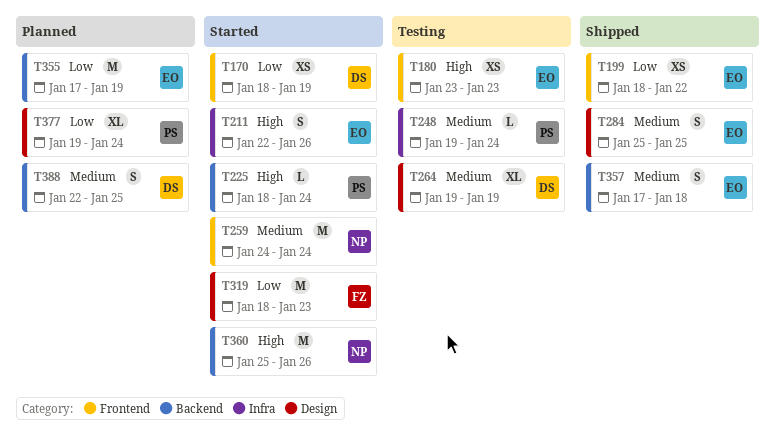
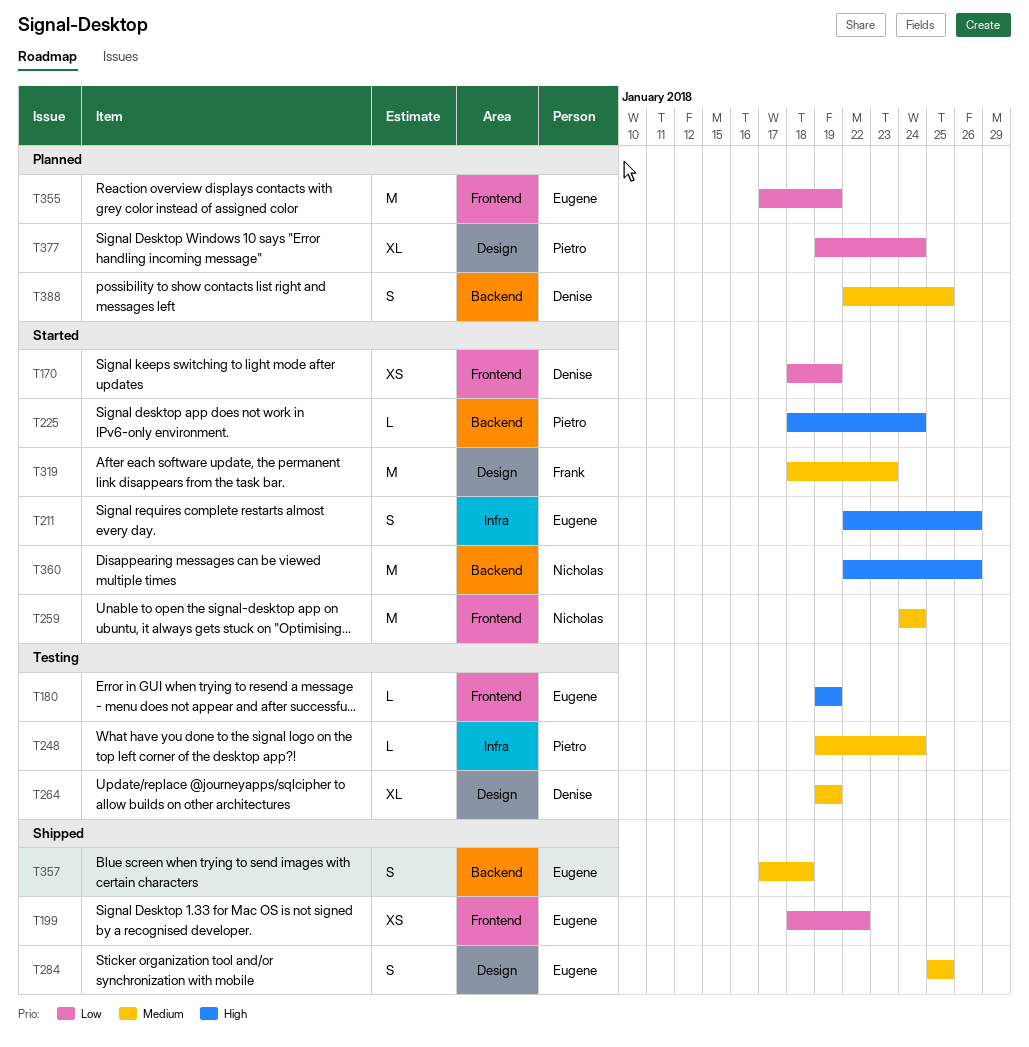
T180, estimate: XS -> L
T180, start: Jan 23 -> Jan 19
T180, due: Jan 23 -> Jan 19
T319, priority: Low -> Medium
T355, label: Backend -> Frontend
T360, start: Jan 25 -> Jan 22

